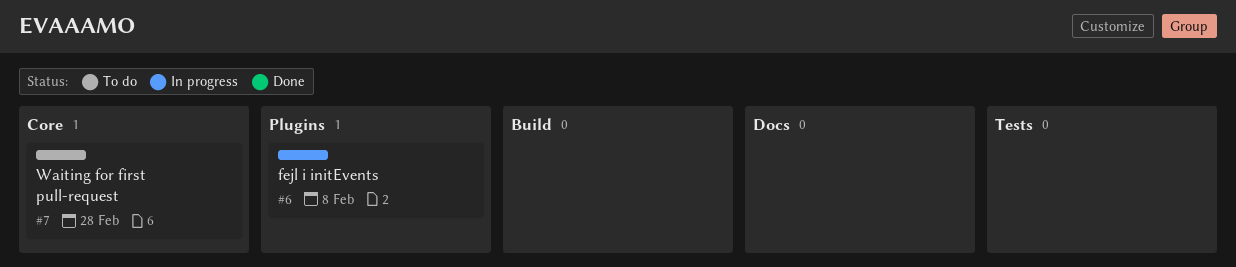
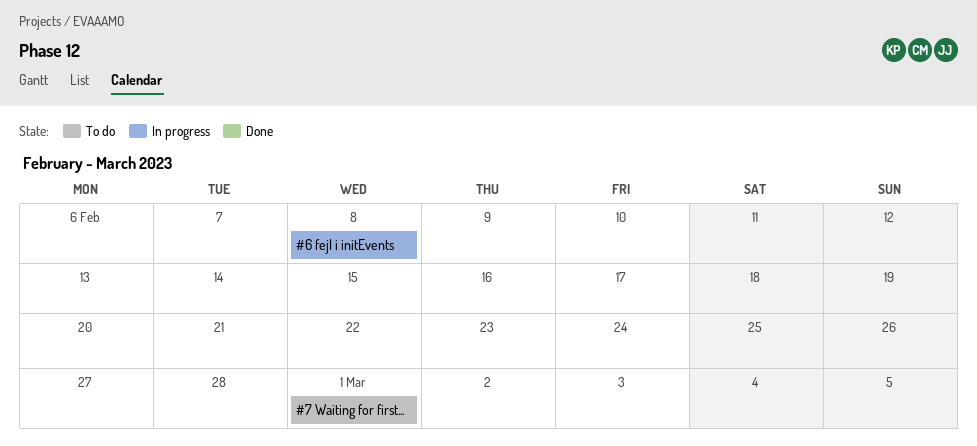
#7, due: Feb 28 -> Mar 1

